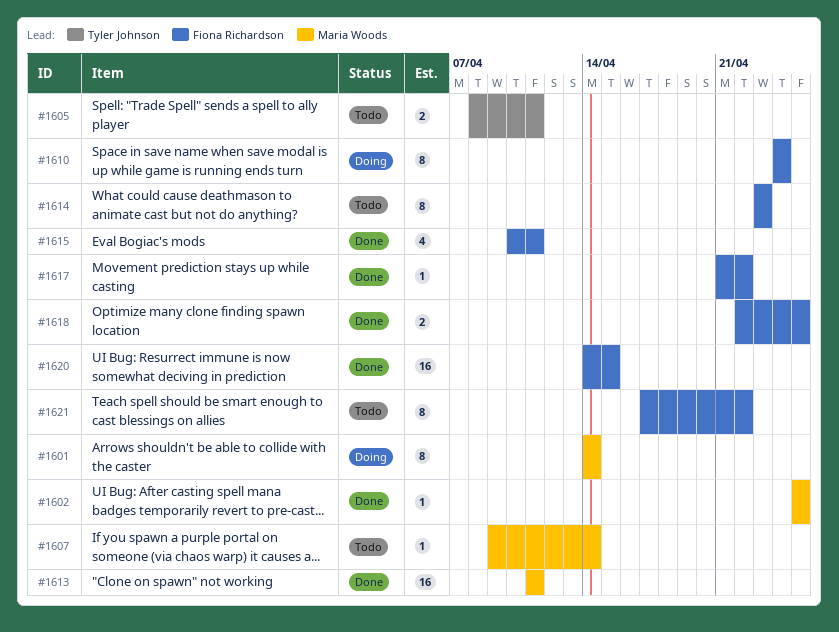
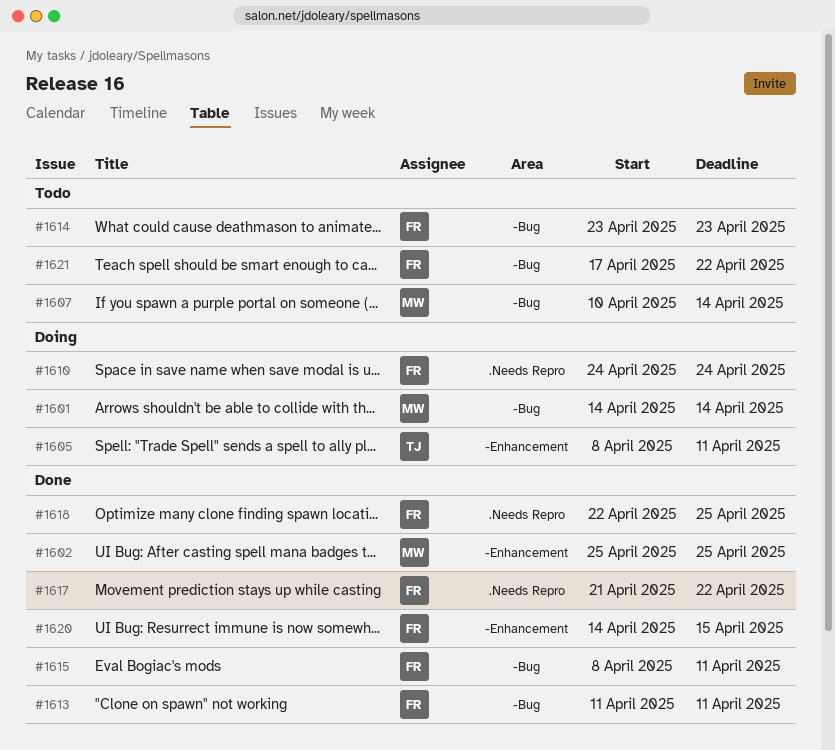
#1605, status: Todo -> Doing
#1607, start: Apr 9 -> Apr 10
#1613, owner: Maria Woods -> Fiona Richardson
#1615, start: Apr 10 -> Apr 8

